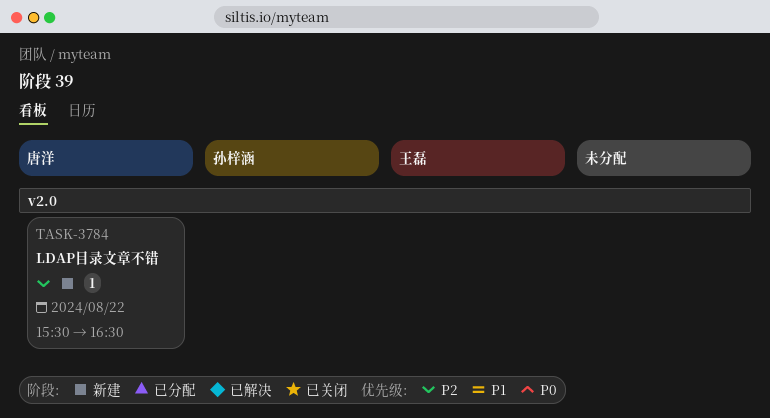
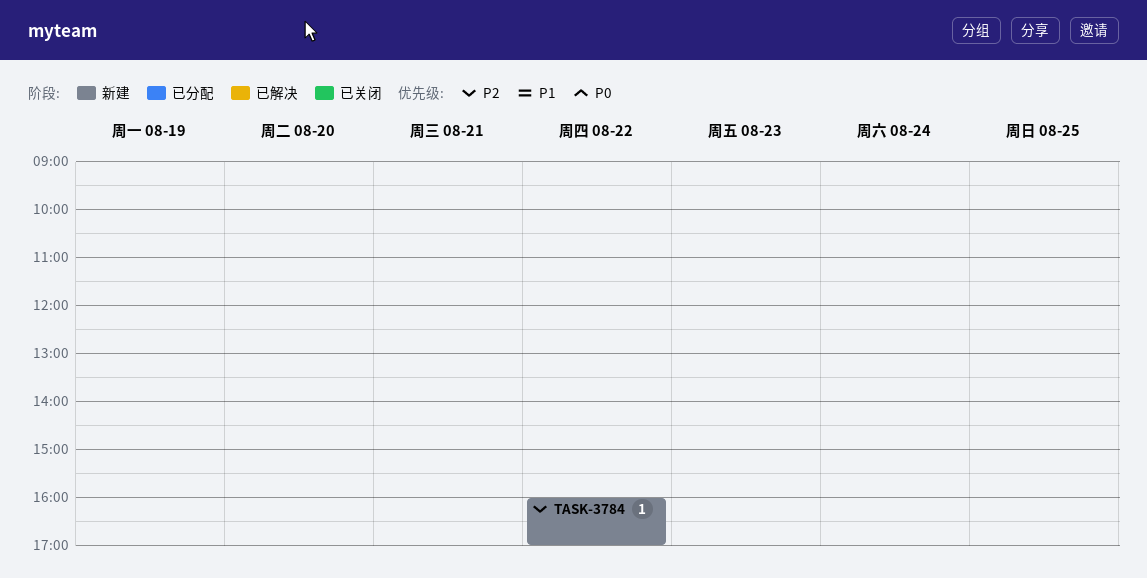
TASK-3784, begins: 15:30 -> 16:00
TASK-3784, ends: 16:30 -> 17:00

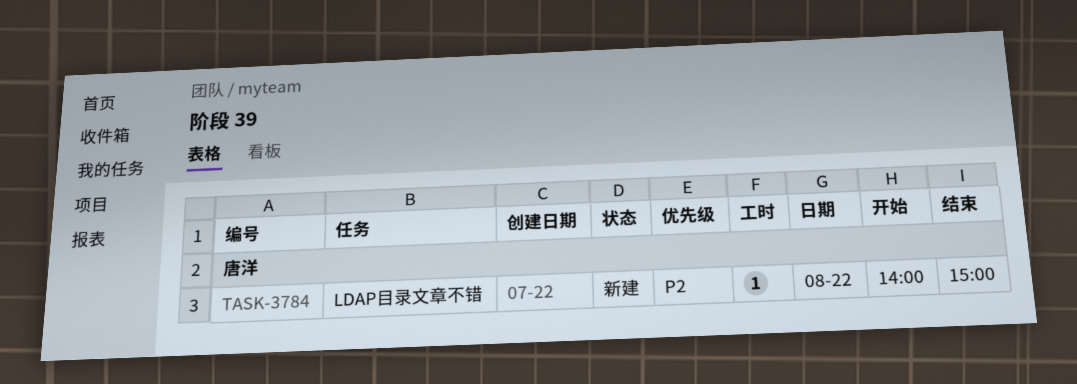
TASK-3784, begins: 16:00 -> 14:00
TASK-3784, ends: 17:00 -> 15:00

